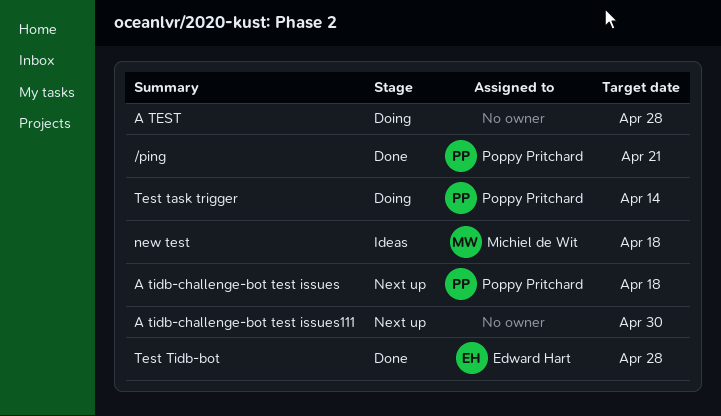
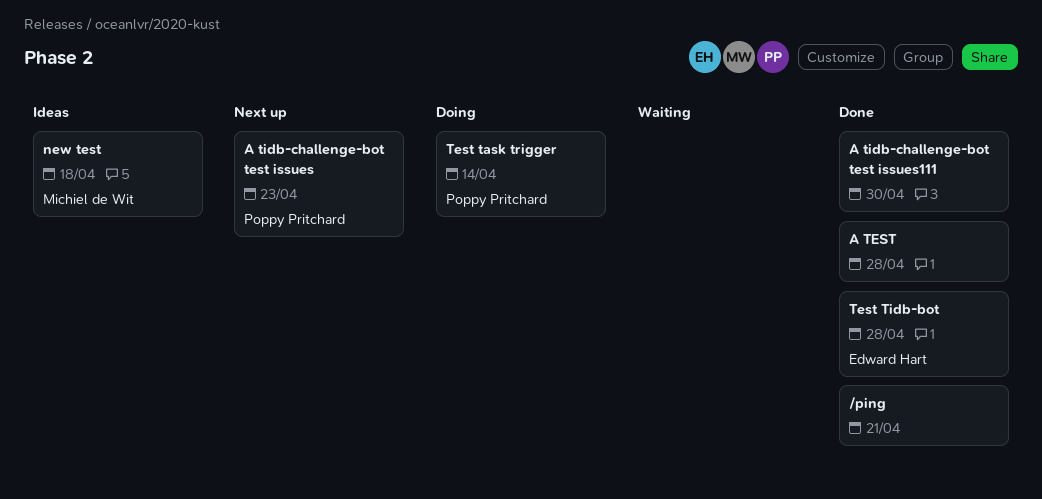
/ping, owner: Poppy Pritchard -> none
A TEST, status: Doing -> Done
A tidb-challenge-bot test issues, due: Apr 18 -> Apr 23
A tidb-challenge-bot test issues111, status: Next up -> Done

